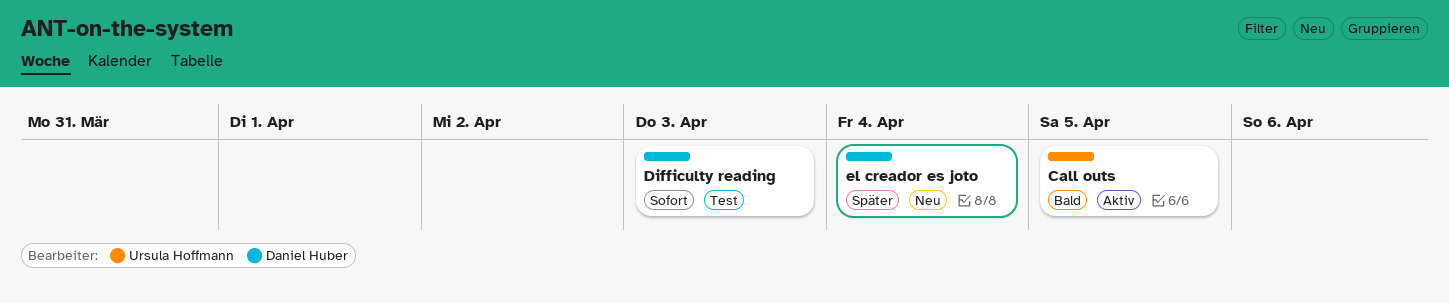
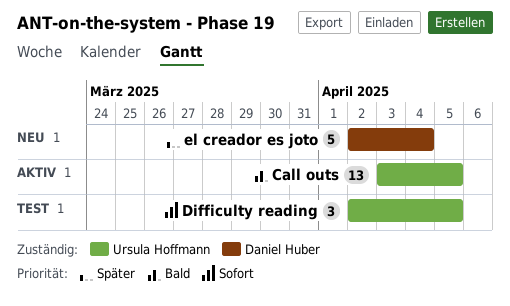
Difficulty reading, owner: Daniel Huber -> Ursula Hoffmann
Difficulty reading, due: Apr 3 -> Apr 5

